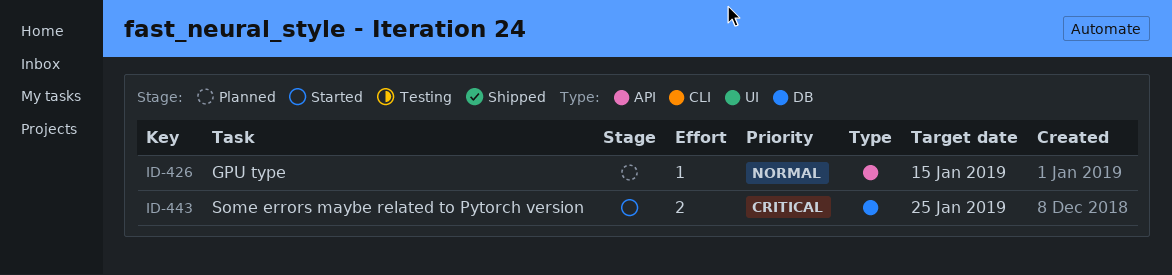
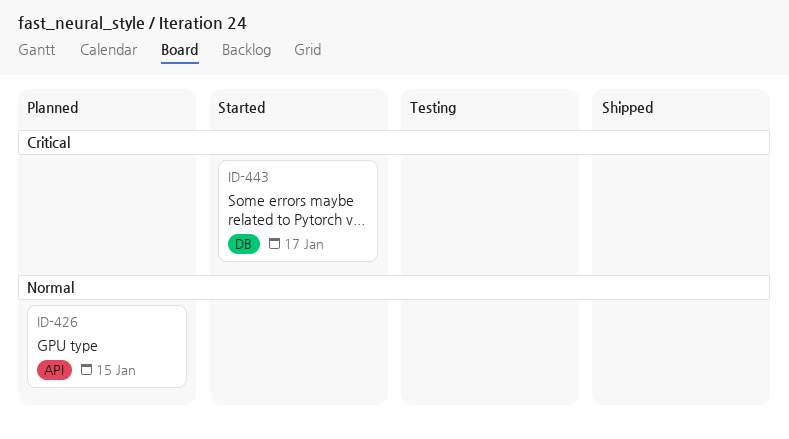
ID-443, due: Jan 25 -> Jan 17

